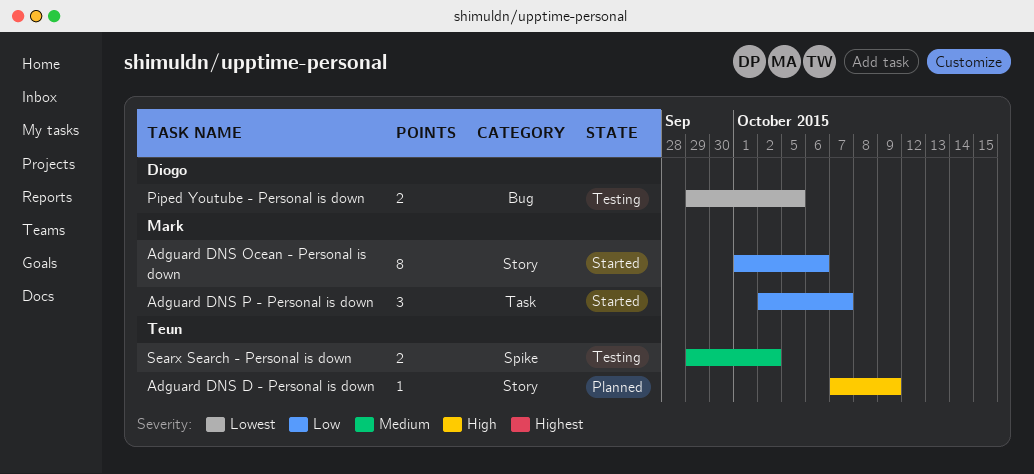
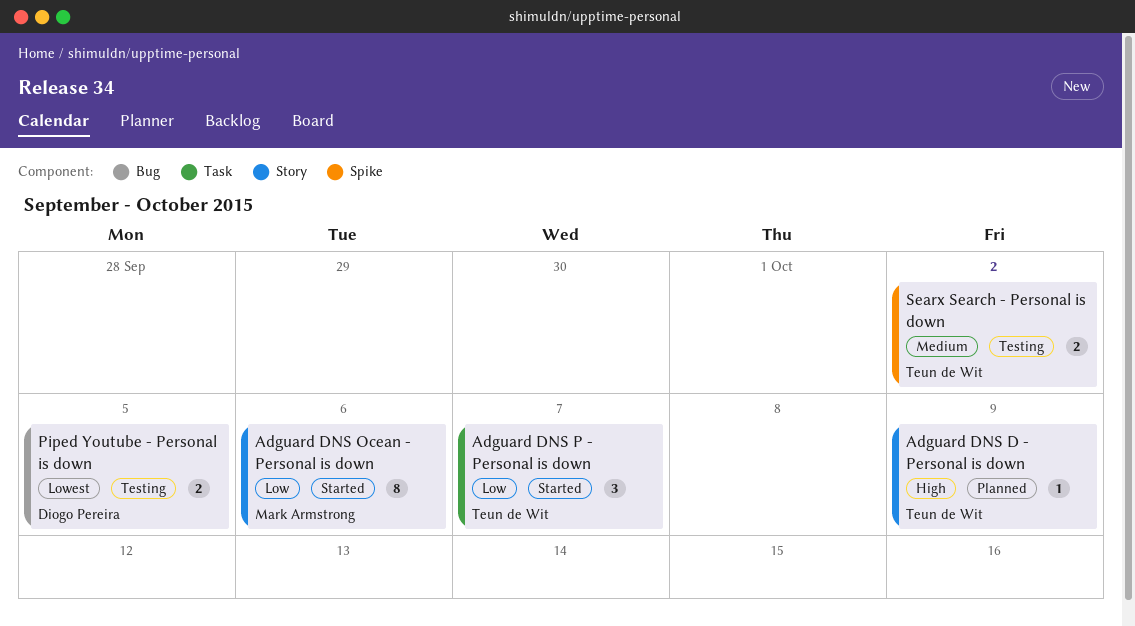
Adguard DNS P - Personal is down, owner: Mark Armstrong -> Teun de Wit

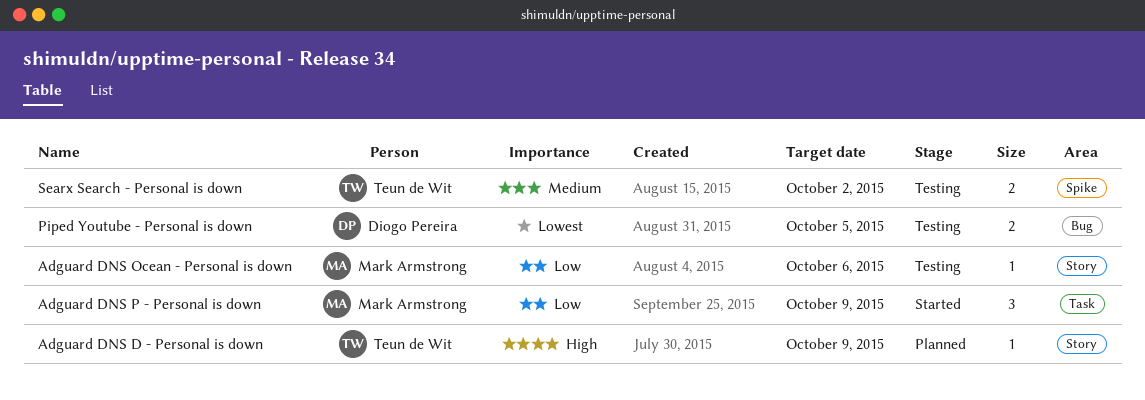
Adguard DNS Ocean - Personal is down, status: Started -> Testing
Adguard DNS Ocean - Personal is down, estimate: 8 -> 1
Adguard DNS P - Personal is down, owner: Teun de Wit -> Mark Armstrong
Adguard DNS P - Personal is down, due: Oct 7 -> Oct 9

